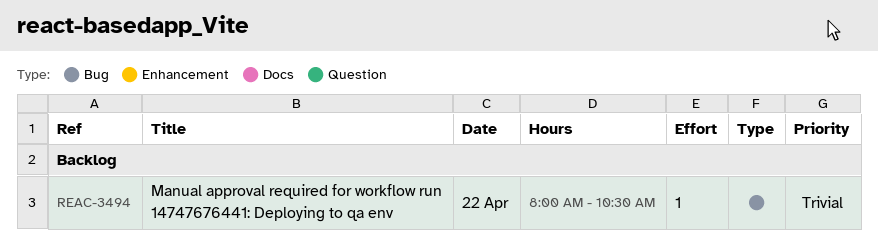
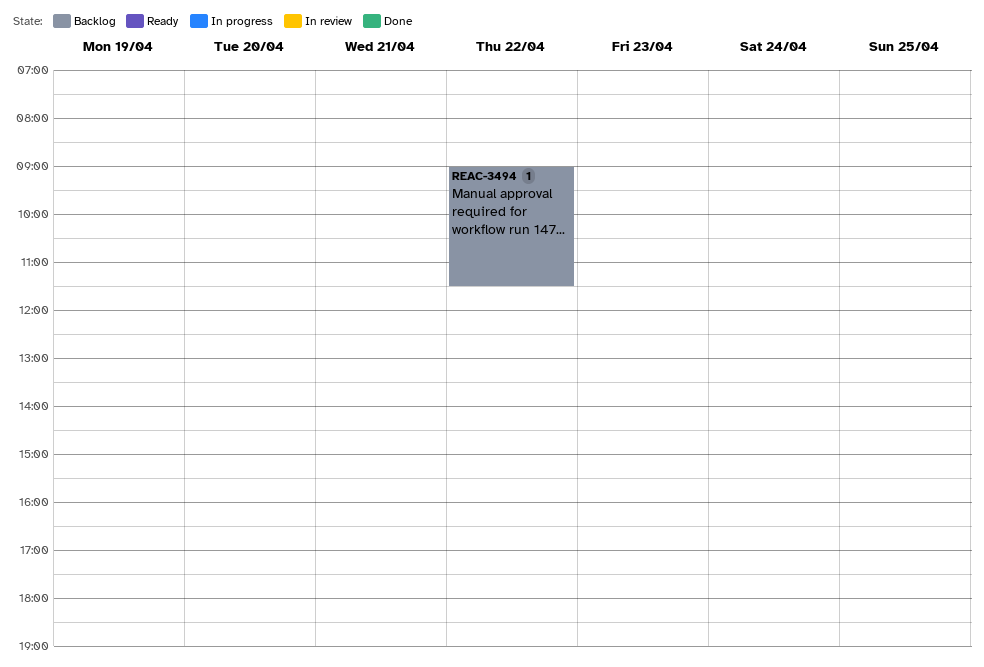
REAC-3494, begins: 08:00 -> 09:00
REAC-3494, ends: 10:30 -> 11:30

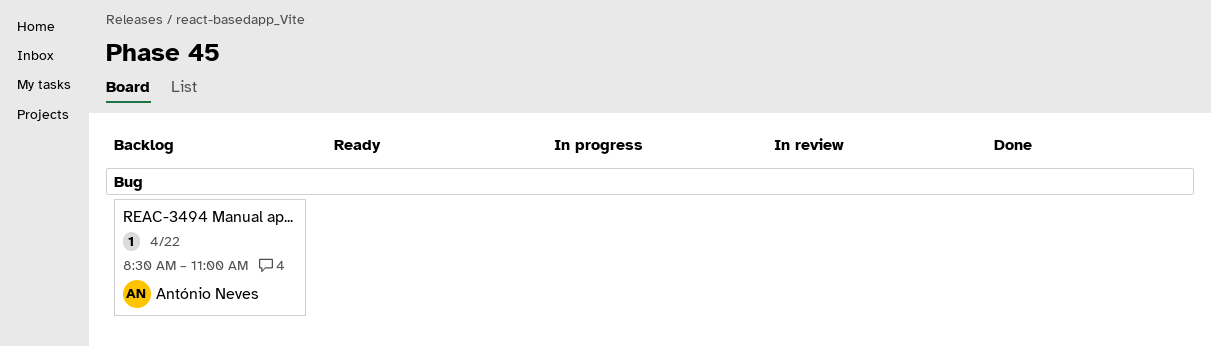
REAC-3494, begins: 09:00 -> 08:30
REAC-3494, ends: 11:30 -> 11:00

